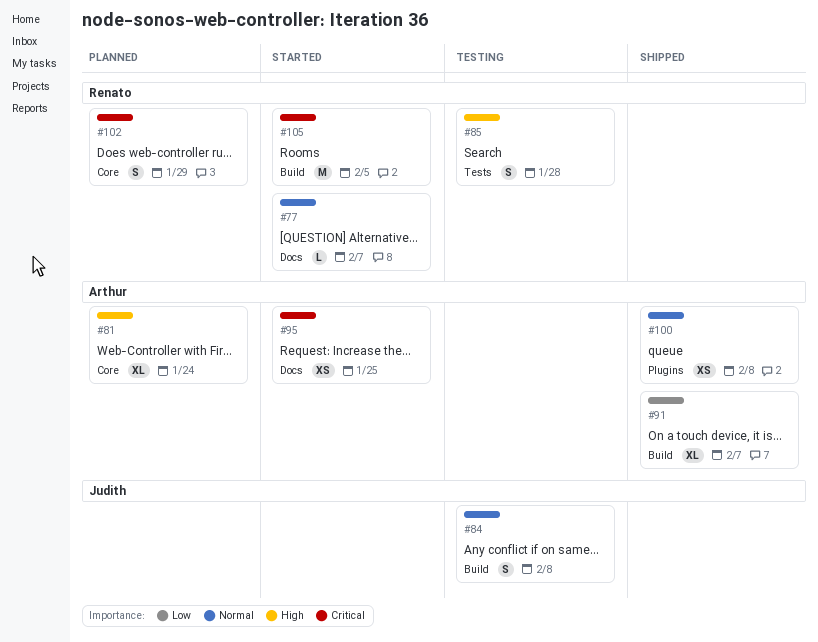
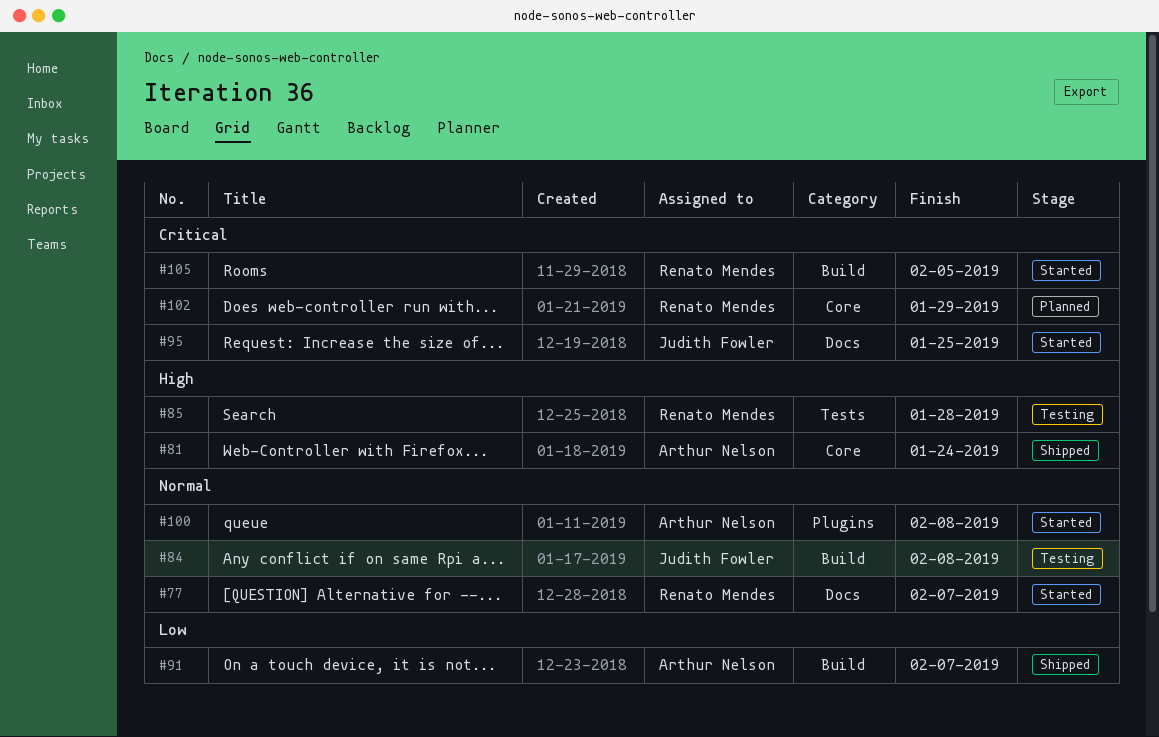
#81, status: Planned -> Shipped
#95, owner: Arthur Nelson -> Judith Fowler
#100, status: Shipped -> Started

